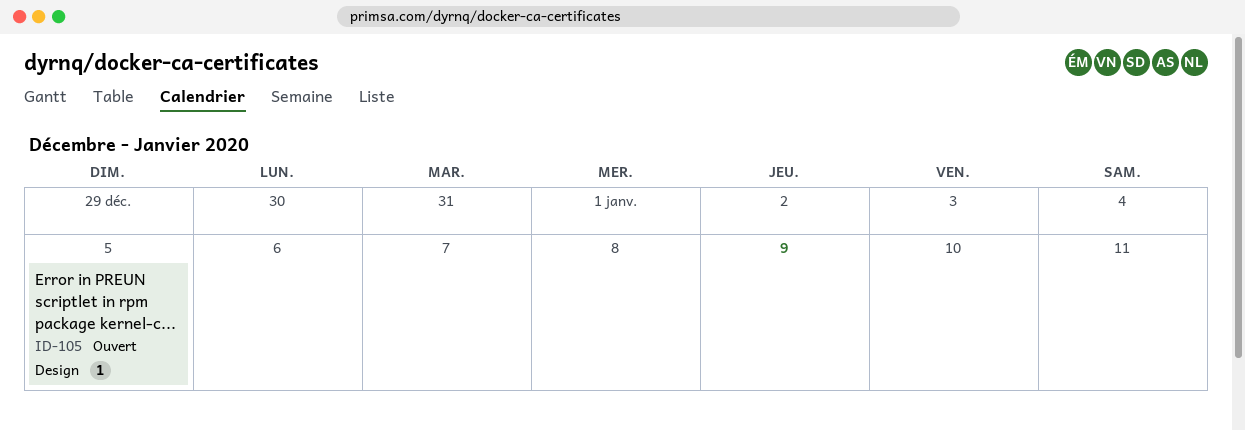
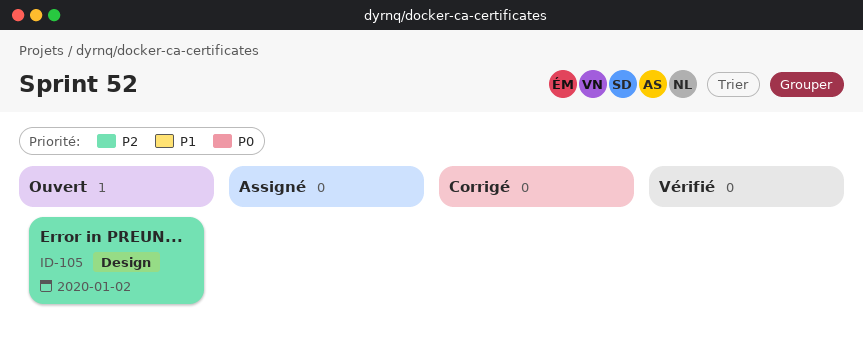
ID-105, due: Jan 5 -> Jan 2

